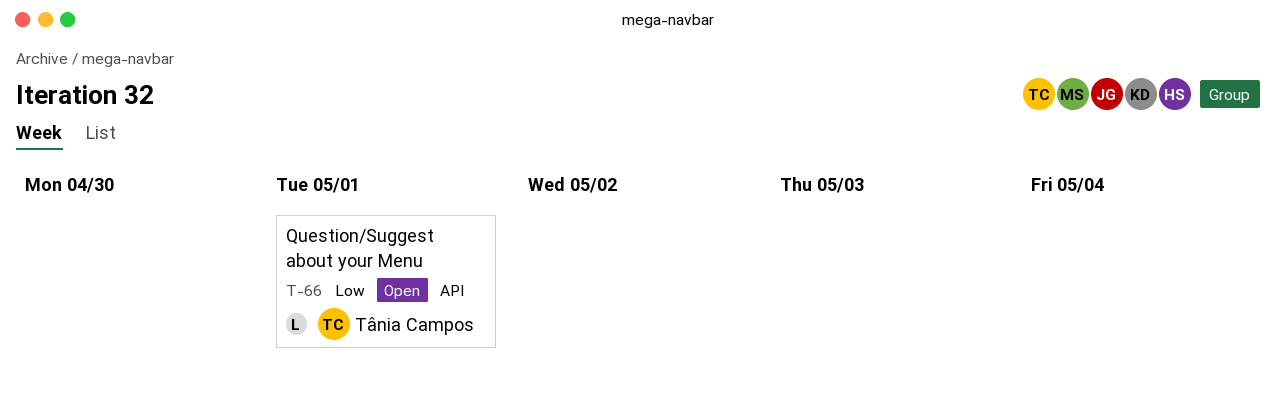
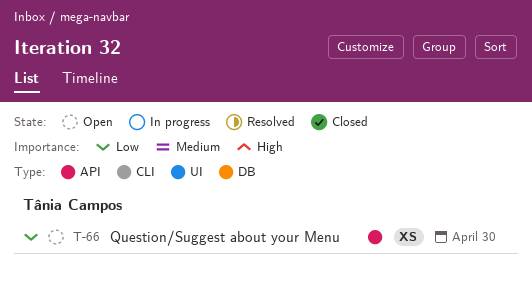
T-66, estimate: L -> XS
T-66, due: May 1 -> Apr 30

